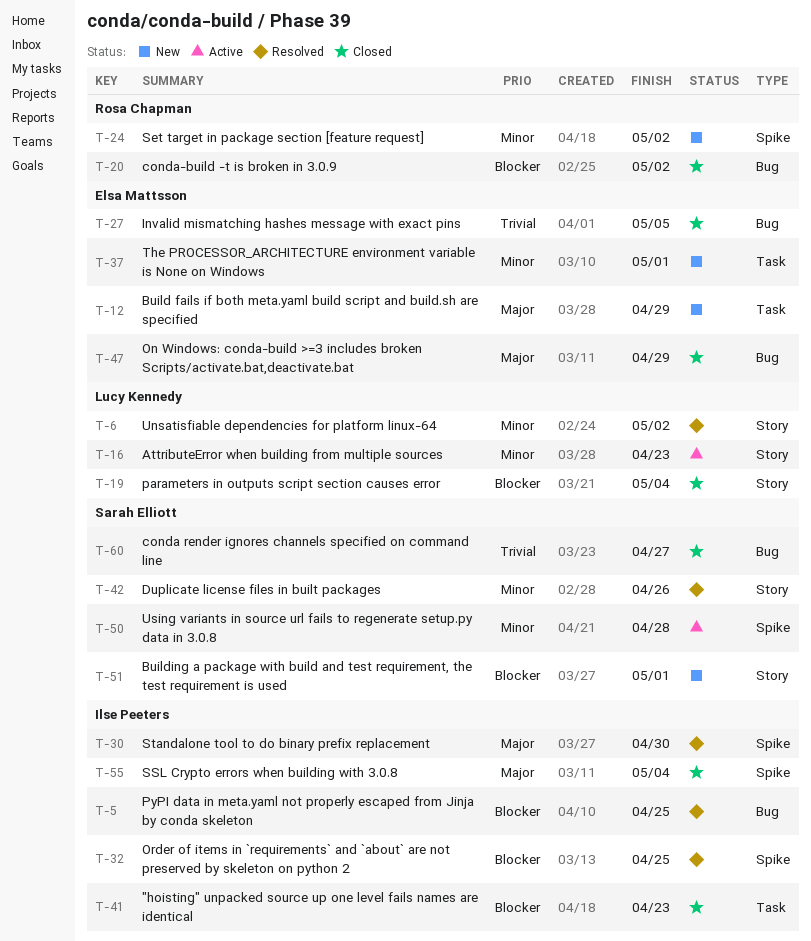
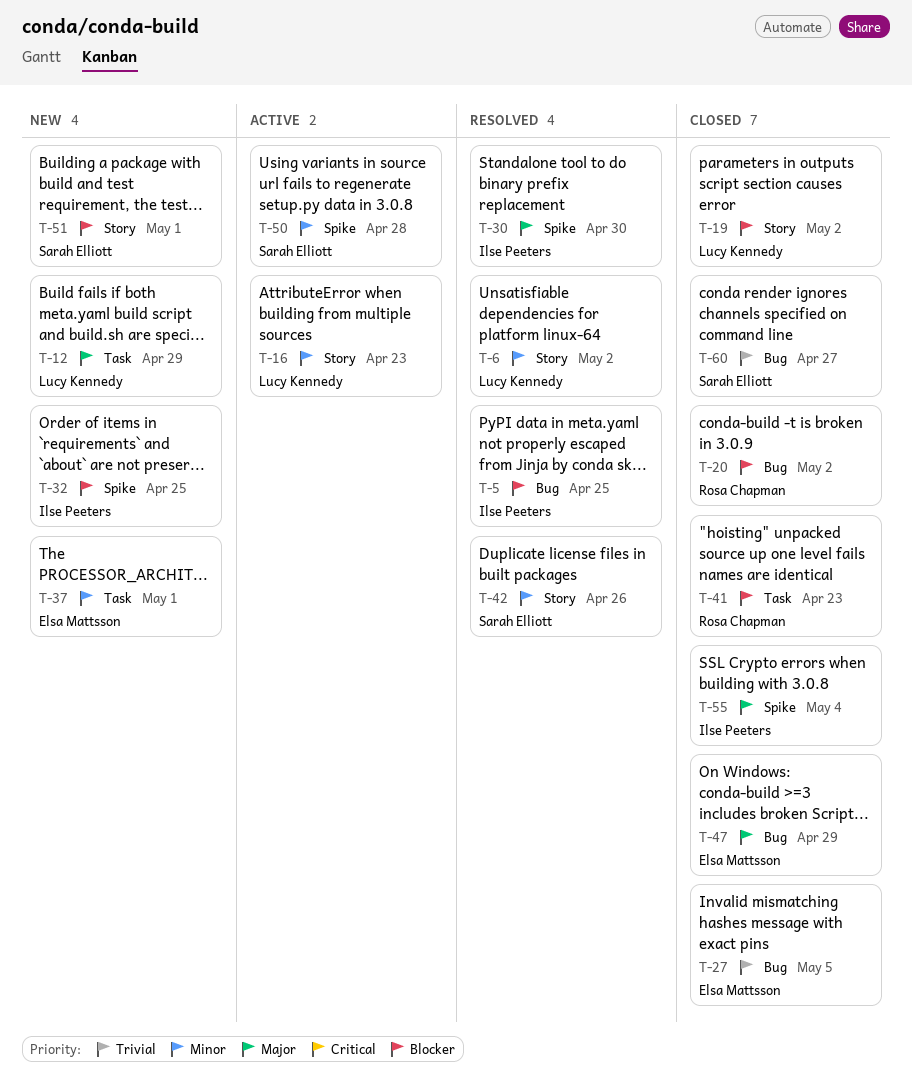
T-12, owner: Elsa Mattsson -> Lucy Kennedy
T-19, due: May 4 -> May 2
T-24: present -> none
T-32, status: Resolved -> New
T-41, owner: Ilse Peeters -> Rosa Chapman

